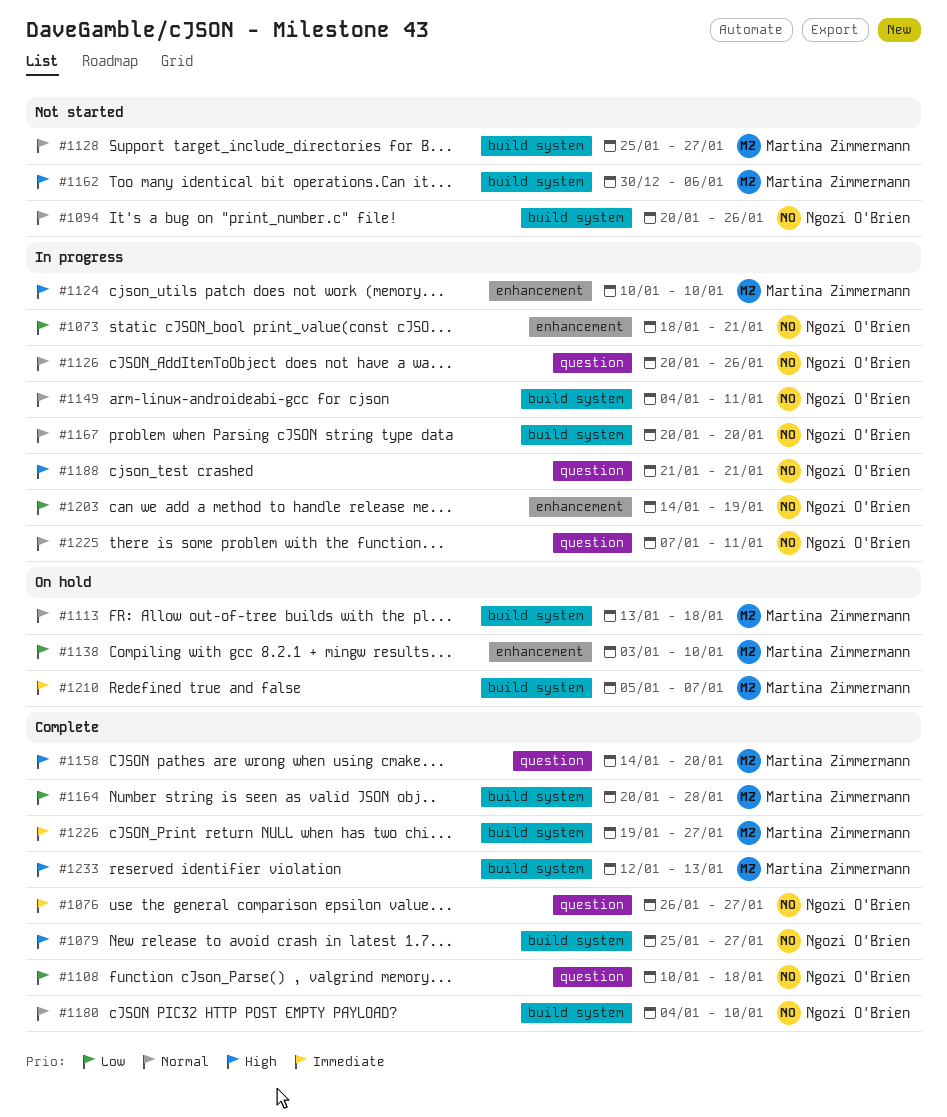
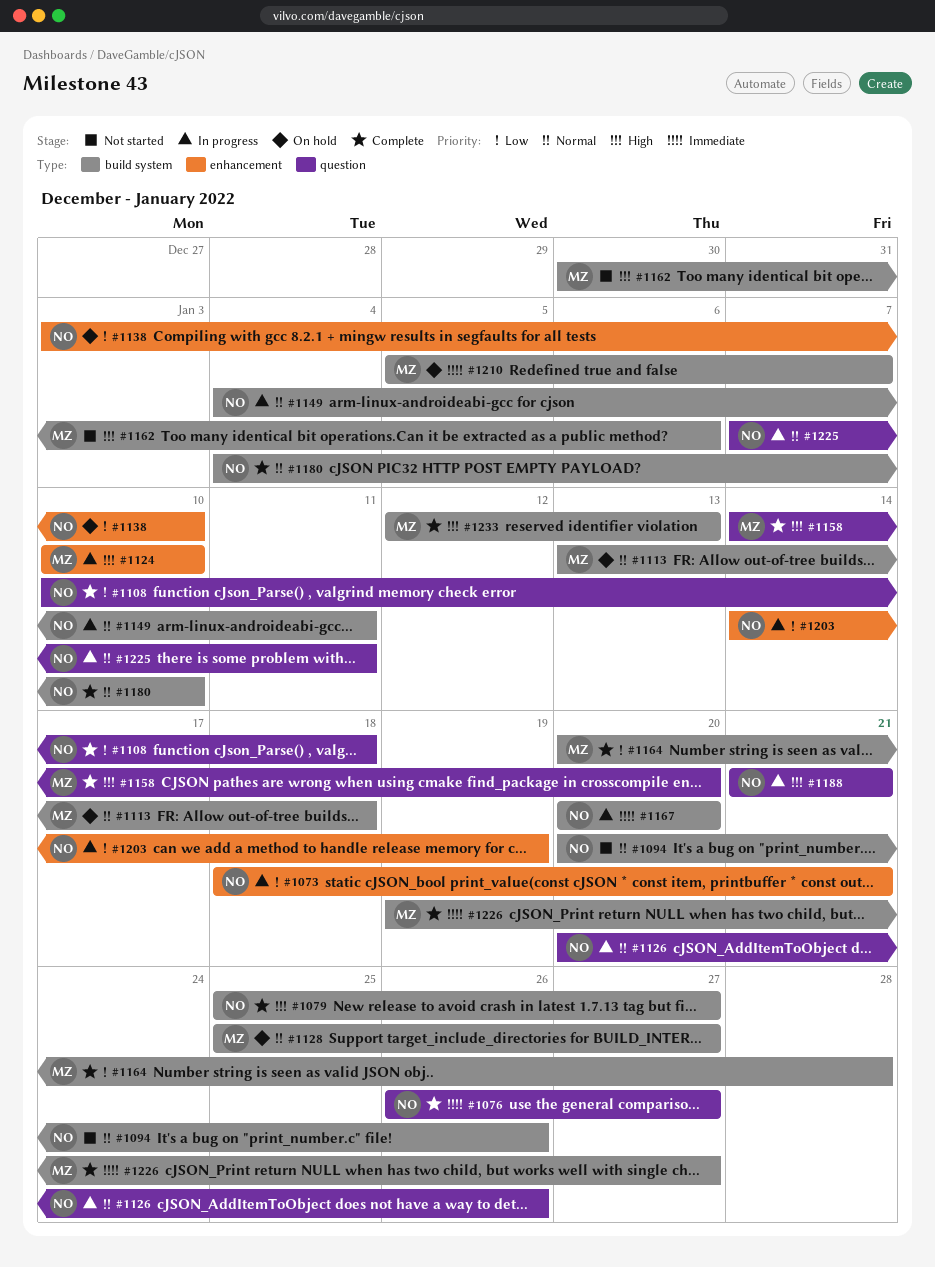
#1128, status: Not started -> On hold
#1138, owner: Martina Zimmermann -> Ngozi O'Brien
#1167, priority: Normal -> Immediate

